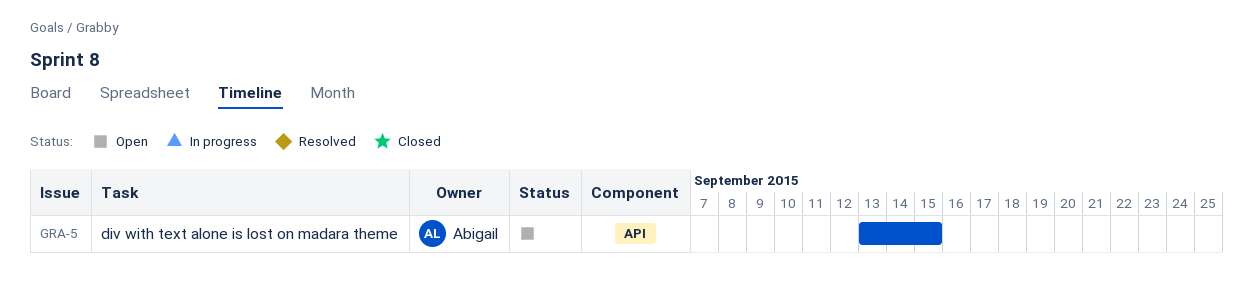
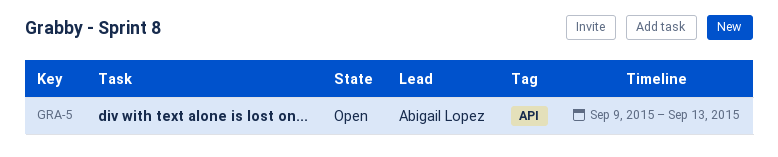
GRA-5, start: Sep 13 -> Sep 9
GRA-5, due: Sep 15 -> Sep 13

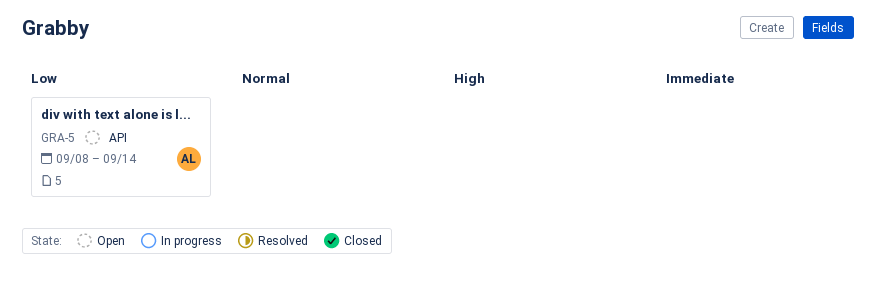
GRA-5, start: Sep 9 -> Sep 8
GRA-5, due: Sep 13 -> Sep 14

